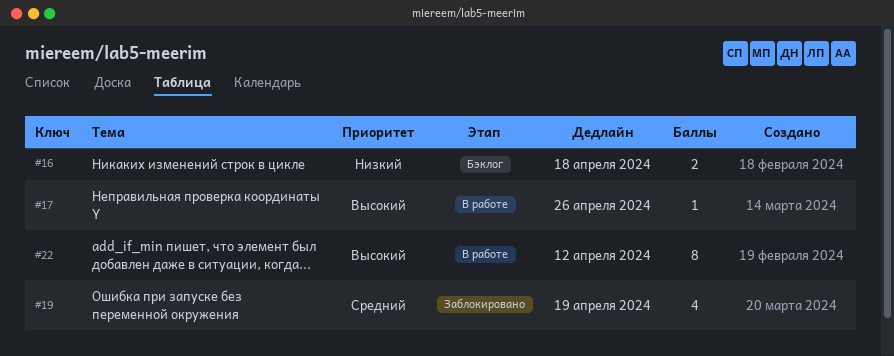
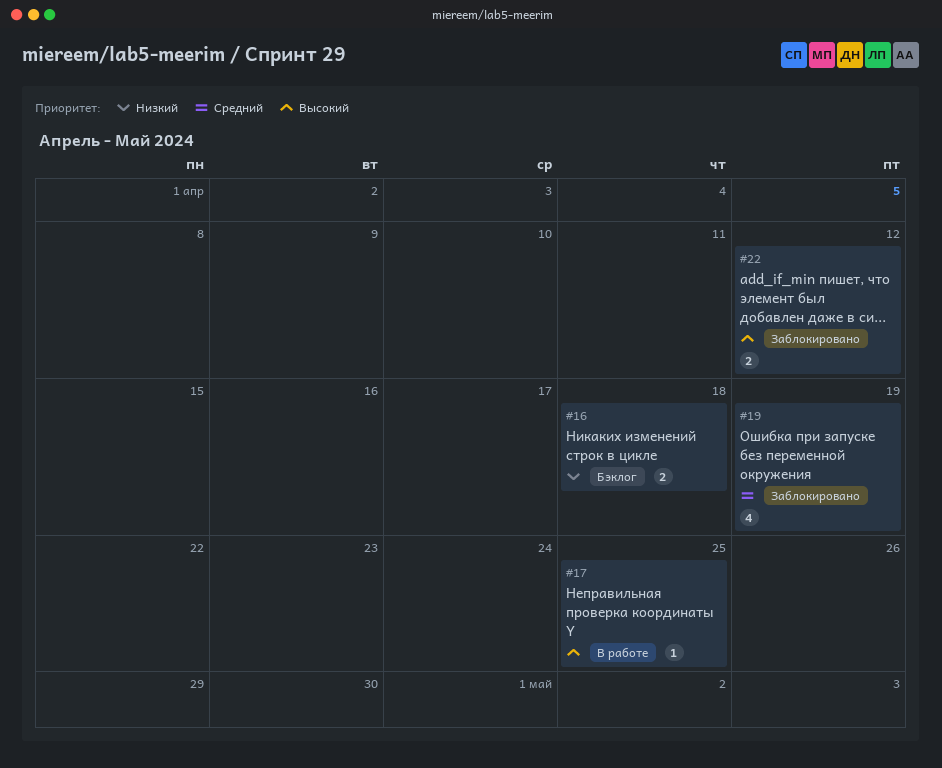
#17, due: Apr 26 -> Apr 25
#22, status: В работе -> Заблокировано
#22, estimate: 8 -> 2

